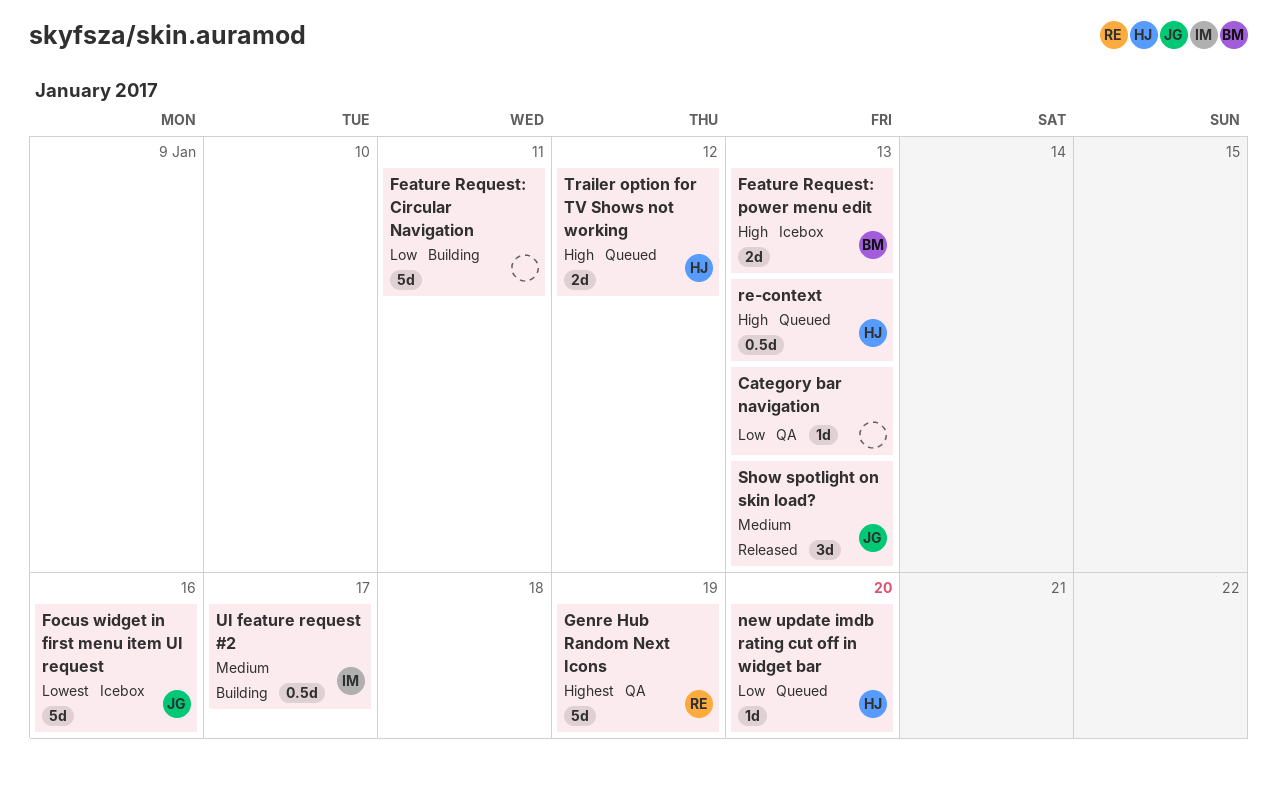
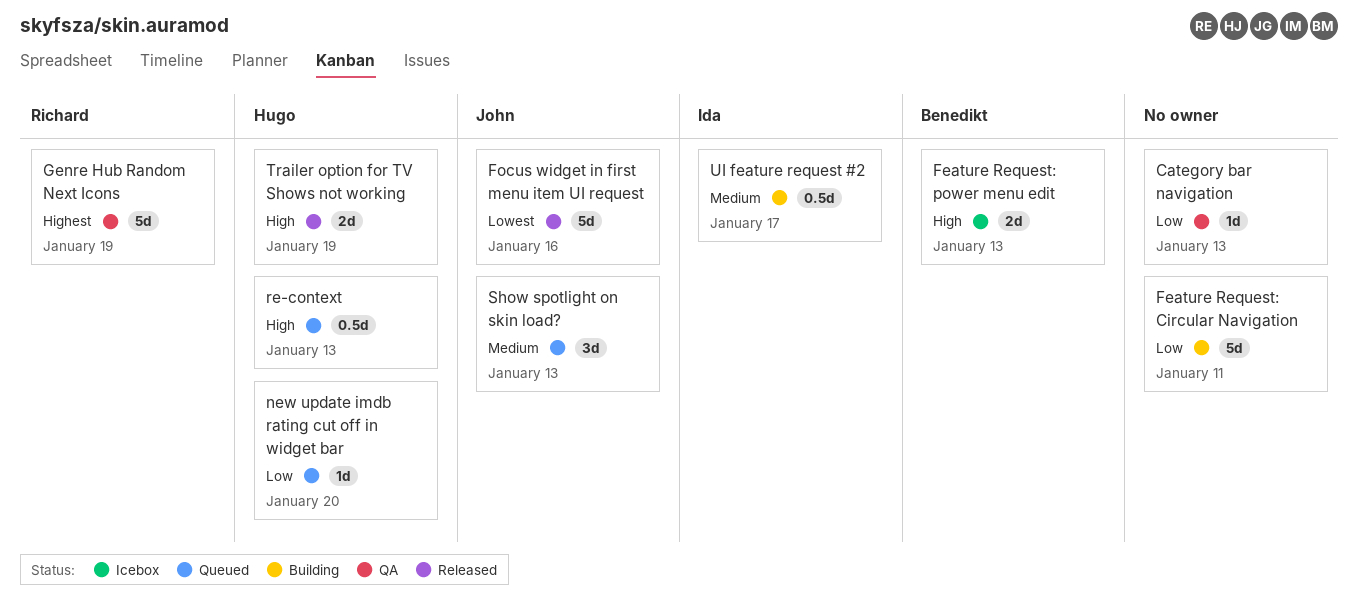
Focus widget in first menu item UI request, status: Icebox -> Released
Show spotlight on skin load?, status: Released -> Queued
Trailer option for TV Shows not working, status: Queued -> Released
Trailer option for TV Shows not working, due: Jan 12 -> Jan 19

